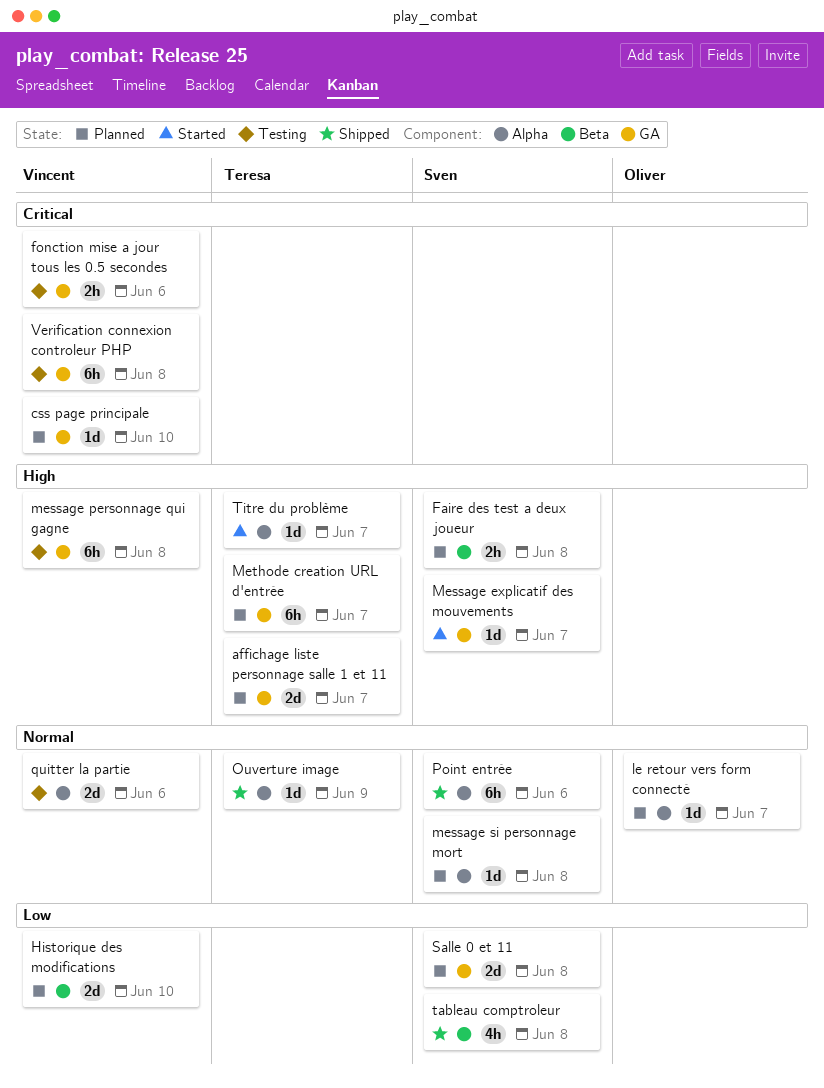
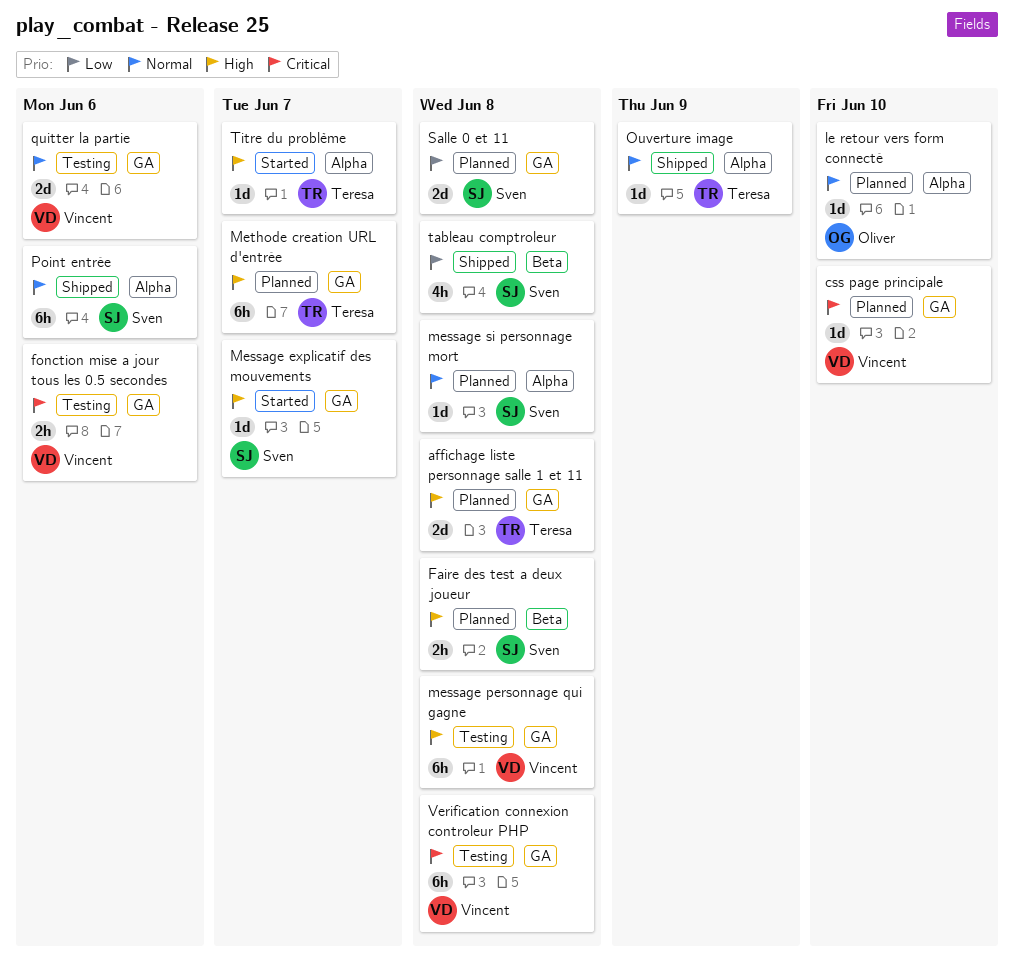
affichage liste personnage salle 1 et 11, due: Jun 7 -> Jun 8
Historique des modifications: present -> none
le retour vers form connecté, due: Jun 7 -> Jun 10
quitter la partie, label: Alpha -> GA

